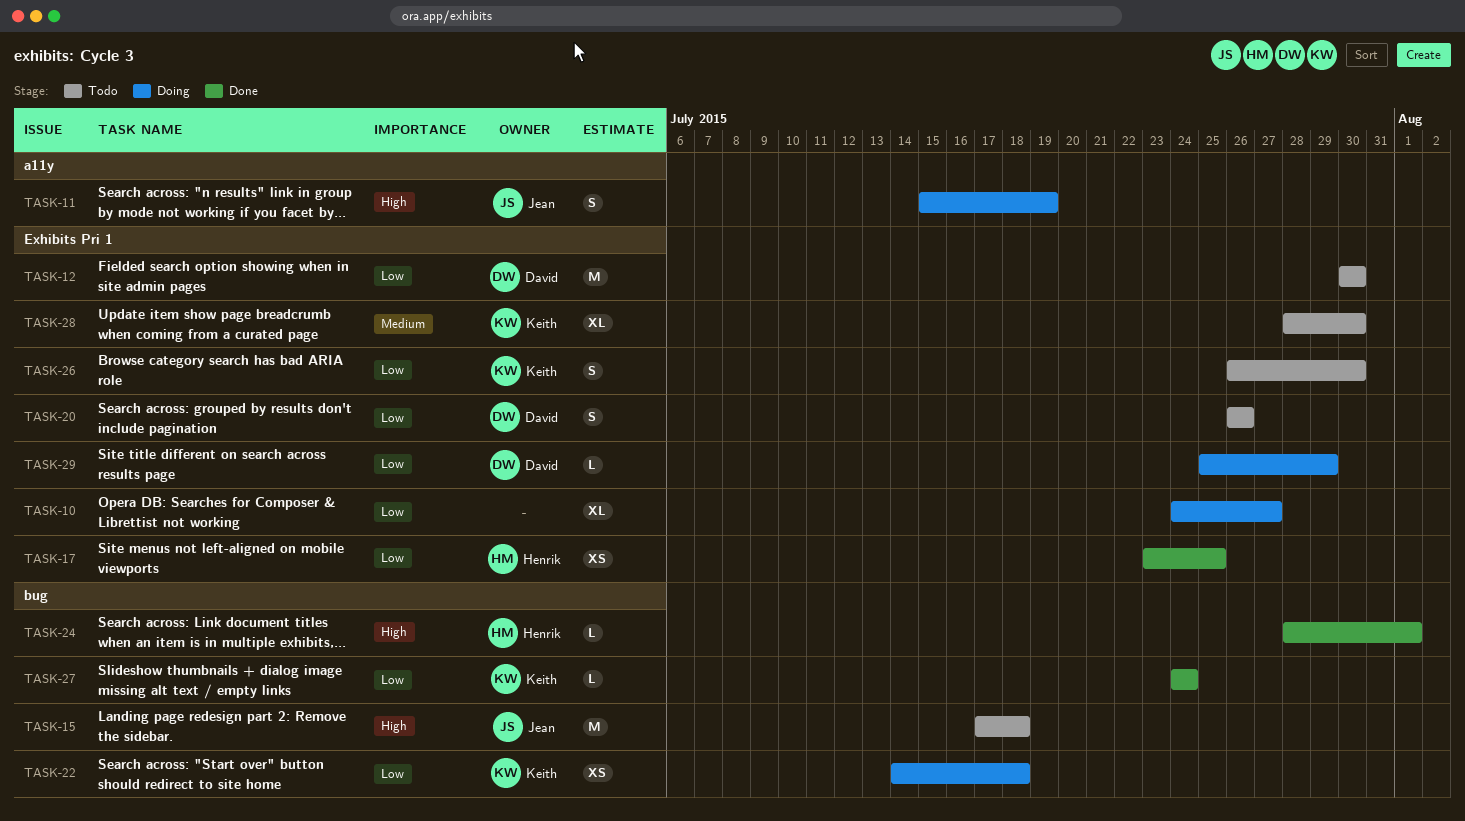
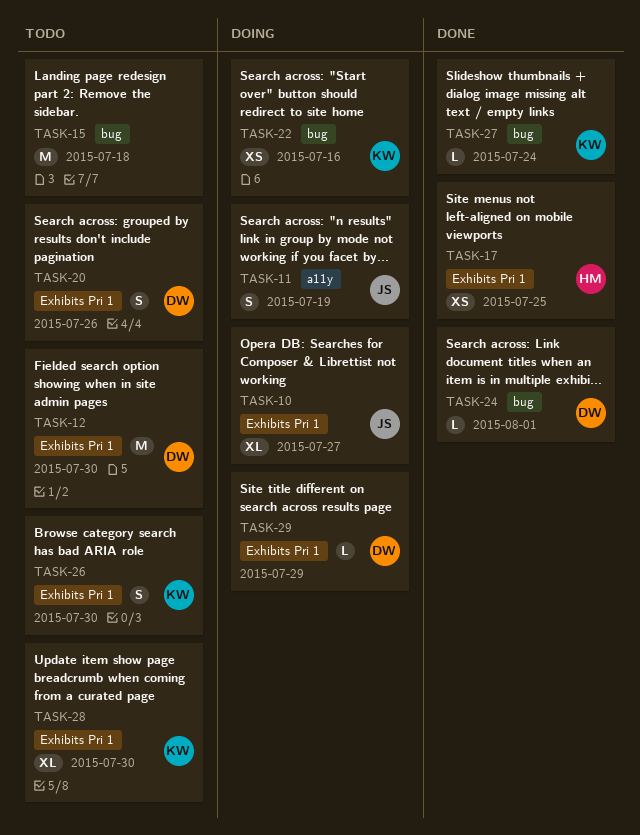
TASK-10, owner: none -> Jean
TASK-15, owner: Jean -> none
TASK-22, due: Jul 18 -> Jul 16
TASK-24, owner: Henrik -> David

